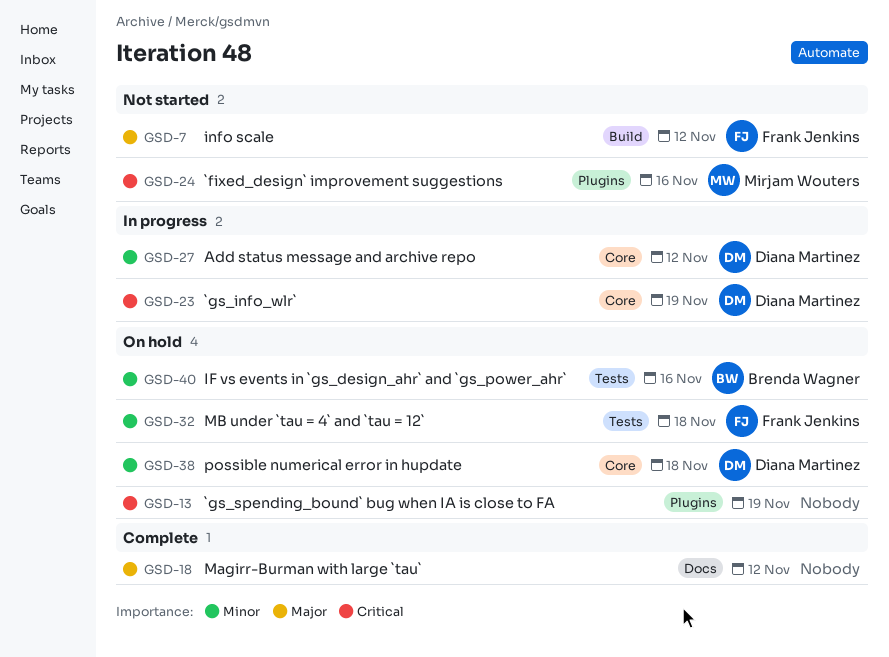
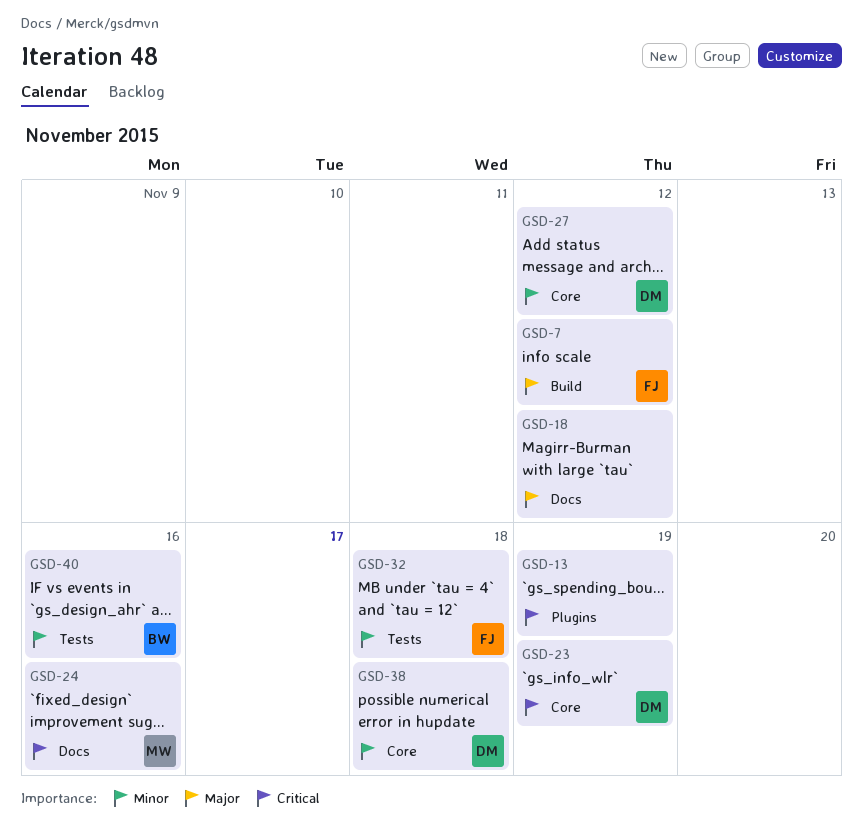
GSD-24, label: Plugins -> Docs

